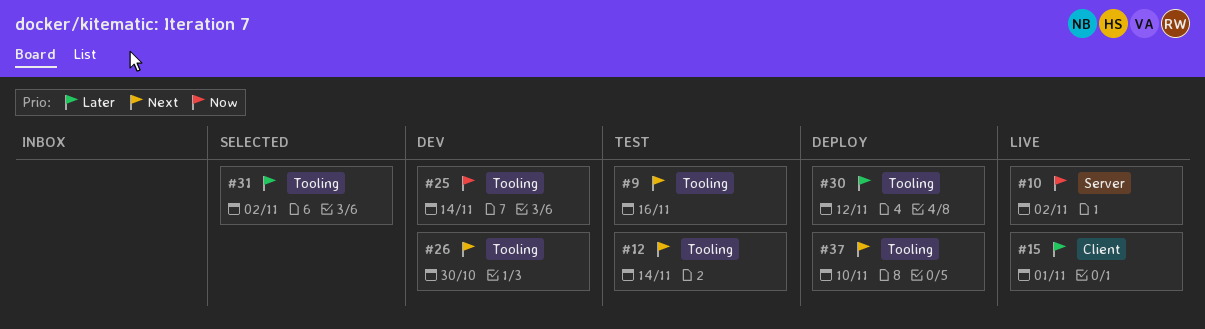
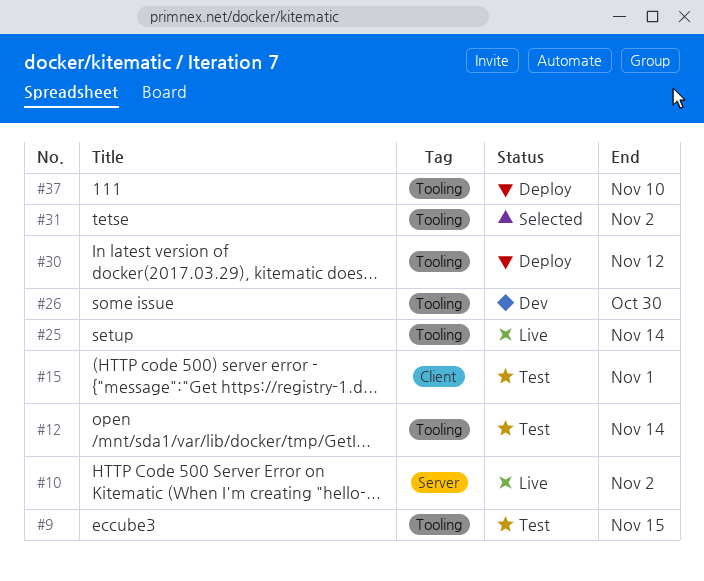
#9, due: Nov 16 -> Nov 15
#15, status: Live -> Test
#25, status: Dev -> Live

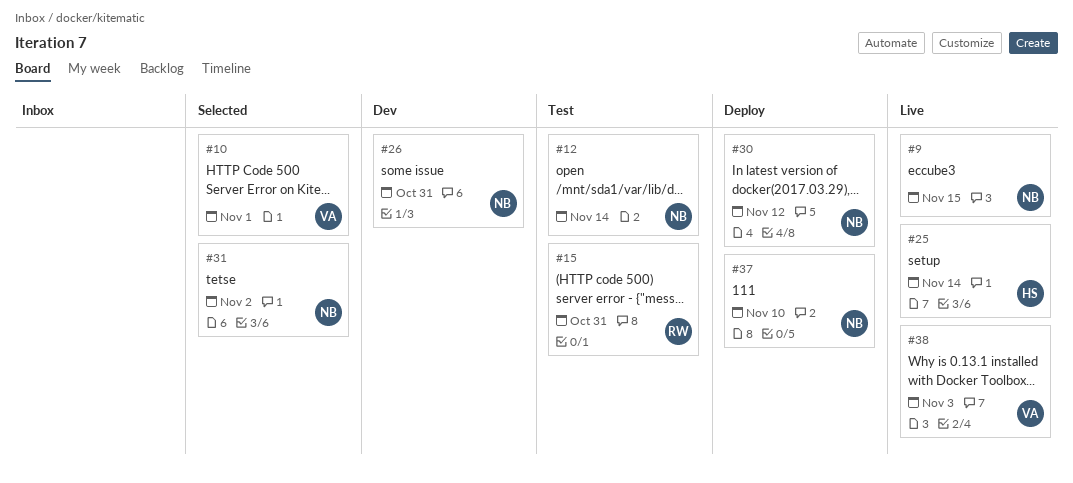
#9, status: Test -> Live
#10, status: Live -> Selected
#10, due: Nov 2 -> Nov 1
#15, due: Nov 1 -> Oct 31
#26, due: Oct 30 -> Oct 31
#38: none -> present

